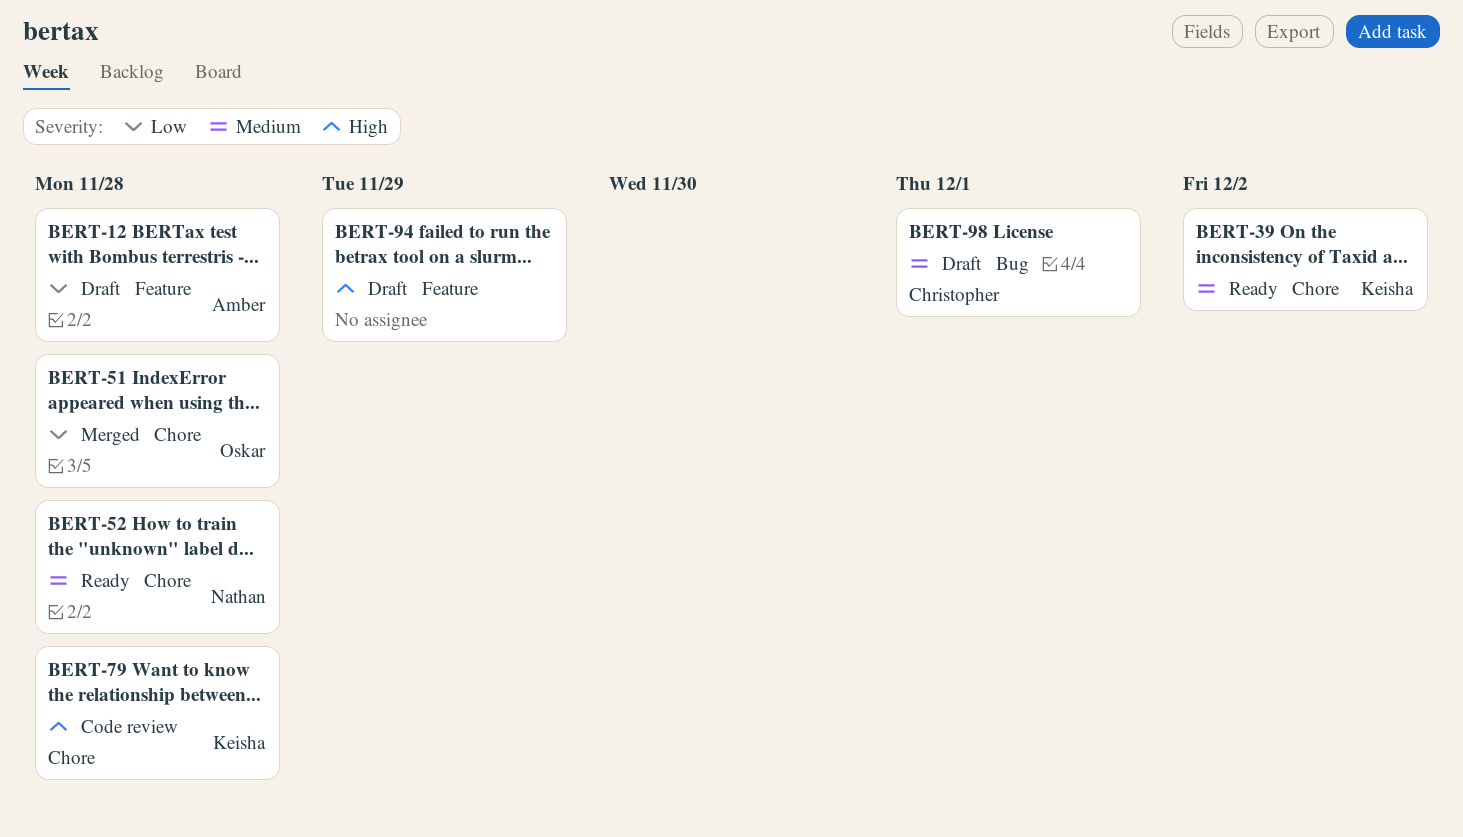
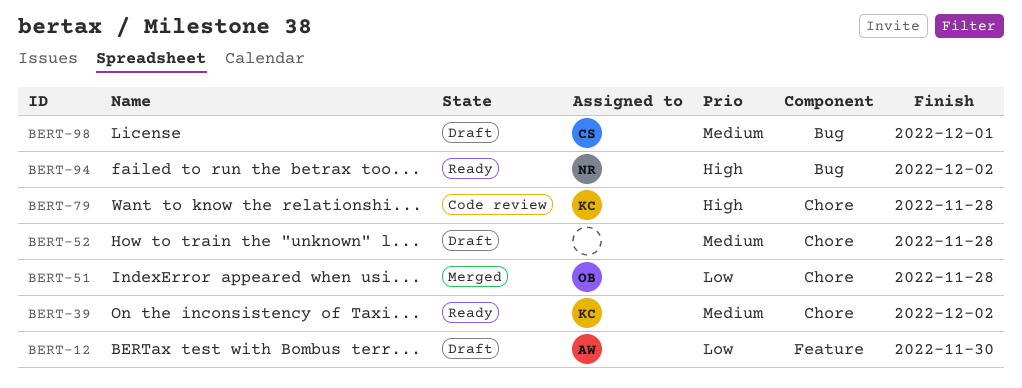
BERT-12, due: Nov 28 -> Nov 30
BERT-52, status: Ready -> Draft
BERT-52, owner: Nathan -> none
BERT-94, status: Draft -> Ready
BERT-94, owner: none -> Nathan
BERT-94, label: Feature -> Bug
BERT-94, due: Nov 29 -> Dec 2

